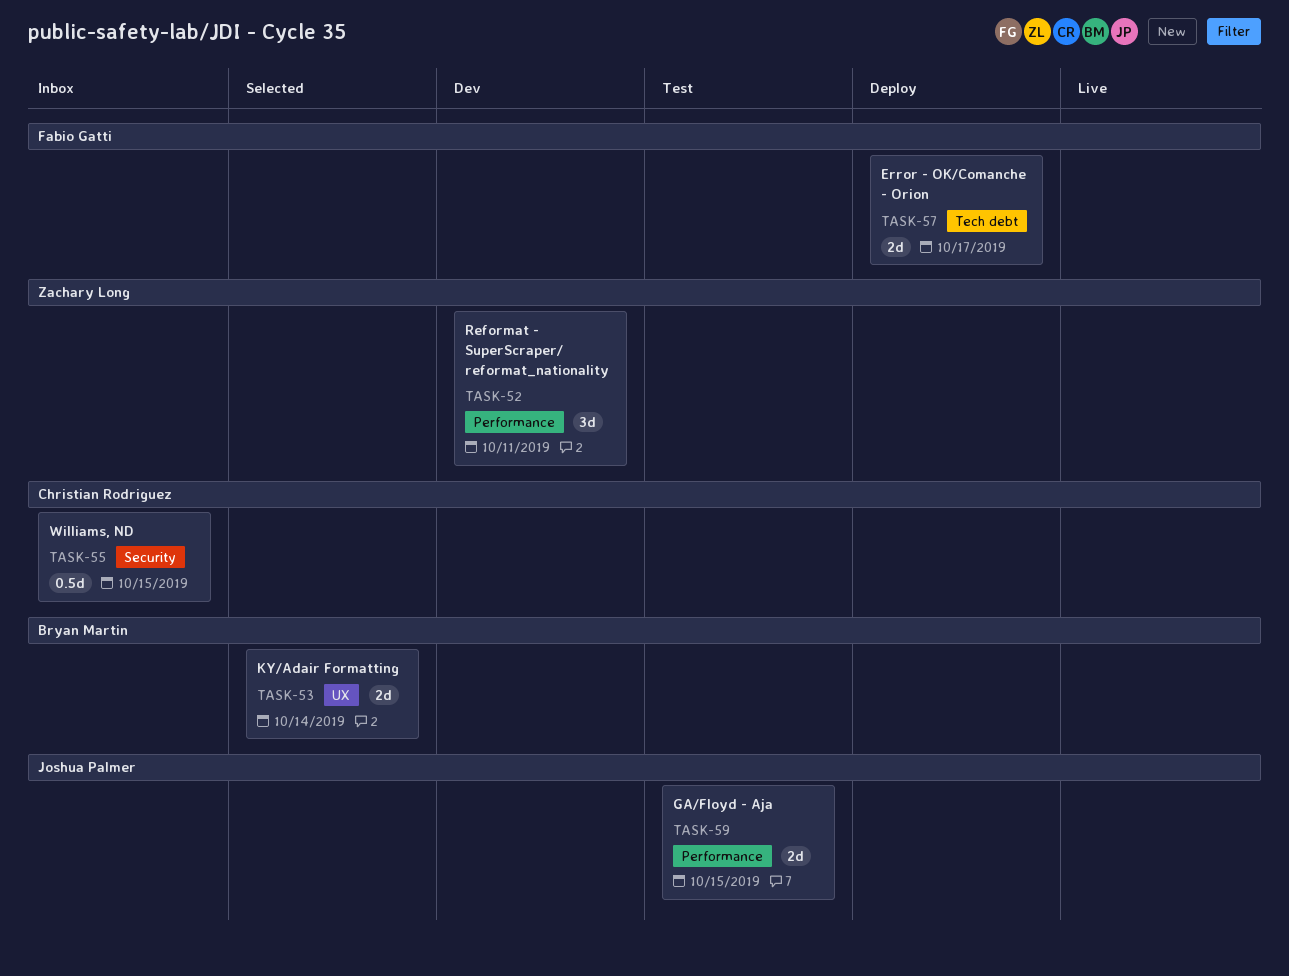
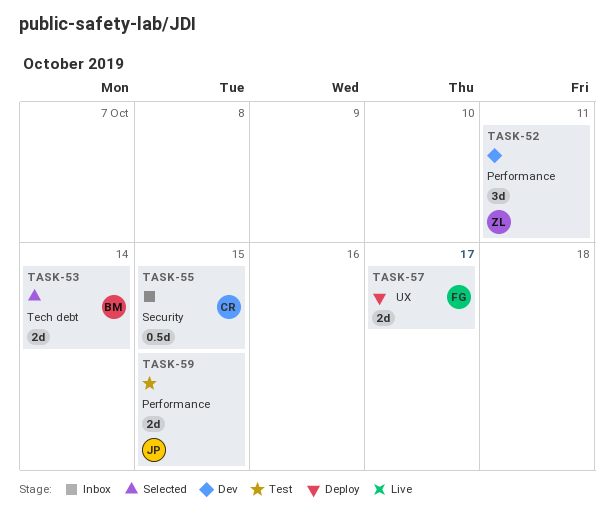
TASK-53, label: UX -> Tech debt
TASK-57, label: Tech debt -> UX

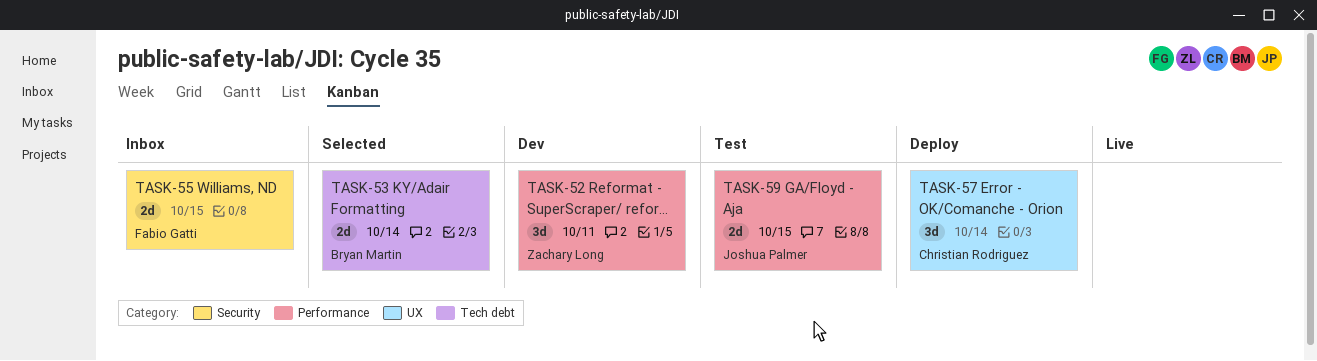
TASK-55, owner: Christian Rodriguez -> Fabio Gatti
TASK-55, estimate: 0.5d -> 2d
TASK-57, owner: Fabio Gatti -> Christian Rodriguez
TASK-57, estimate: 2d -> 3d
TASK-57, due: Oct 17 -> Oct 14

